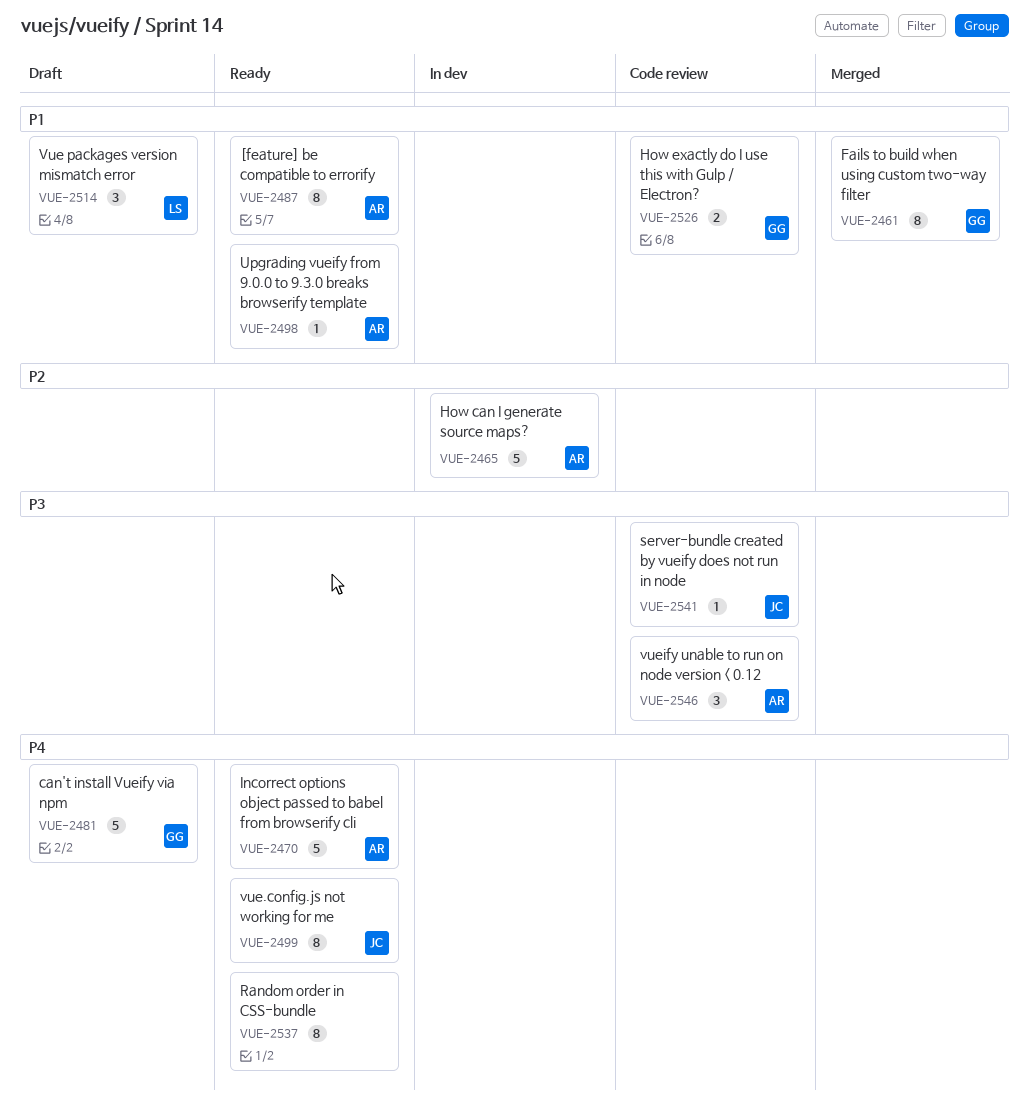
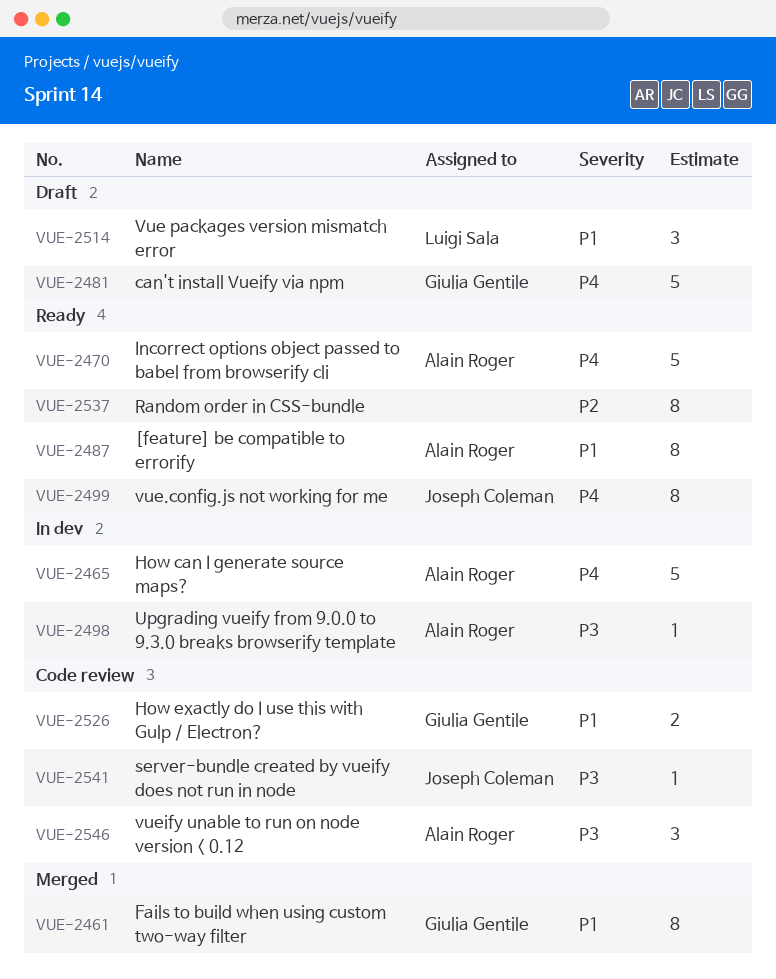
VUE-2465, priority: P2 -> P4
VUE-2498, status: Ready -> In dev
VUE-2498, priority: P1 -> P3
VUE-2537, priority: P4 -> P2

